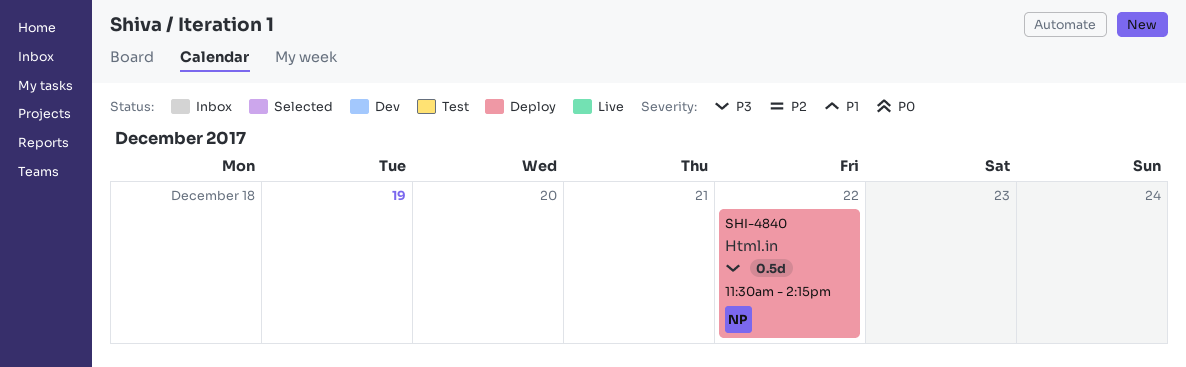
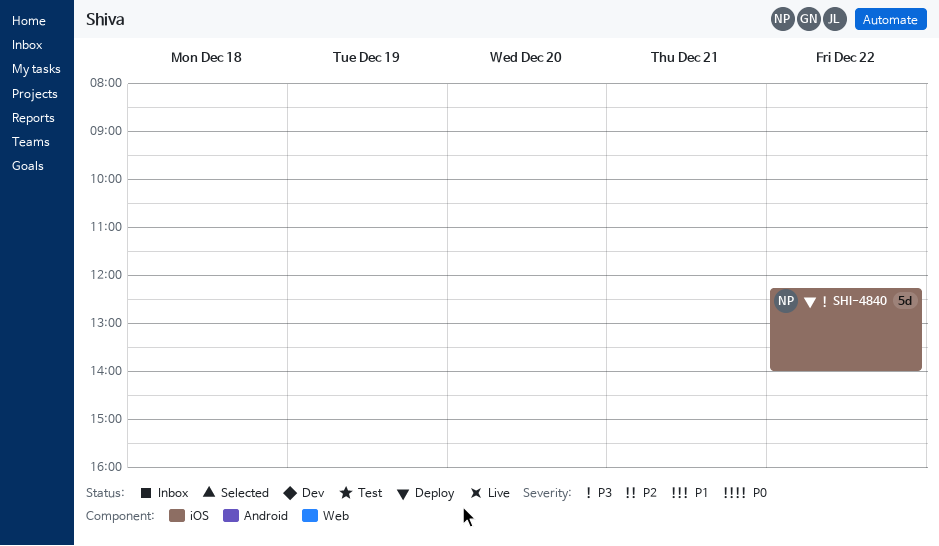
SHI-4840, estimate: 0.5d -> 5d
SHI-4840, begins: 11:30 -> 12:15
SHI-4840, ends: 14:15 -> 14:00

